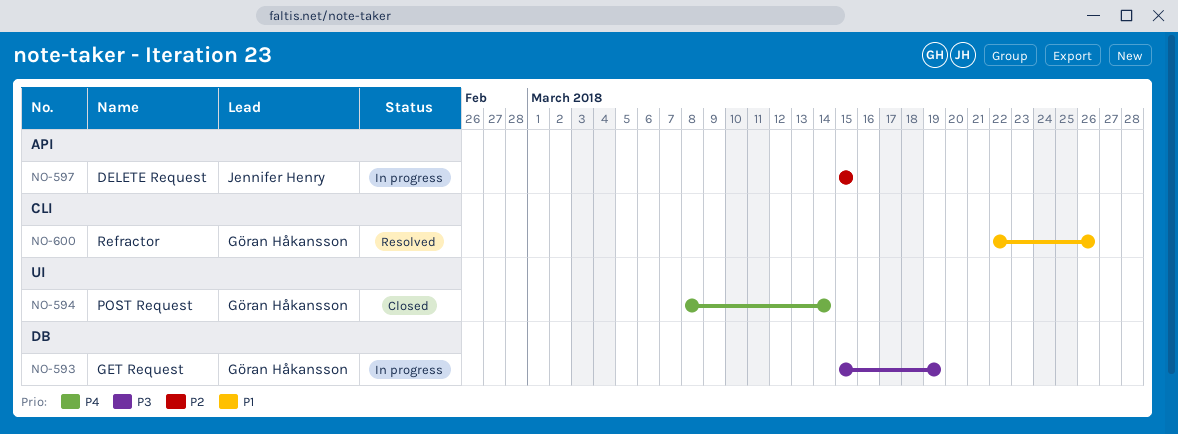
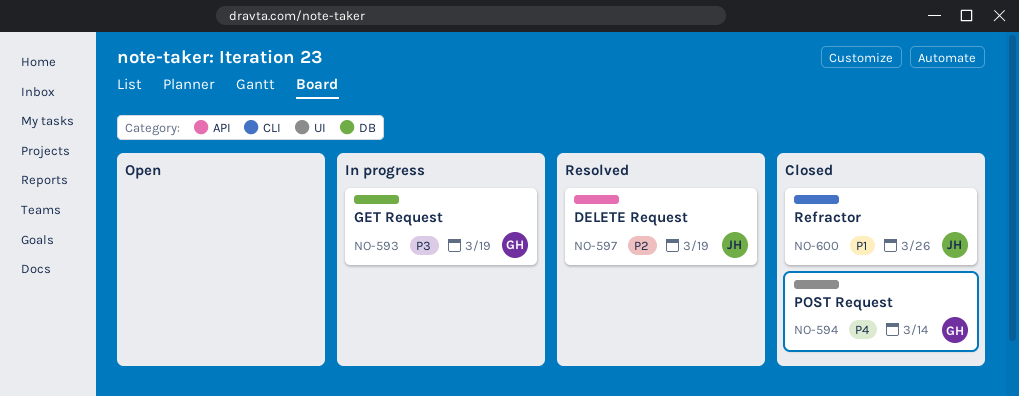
NO-597, status: In progress -> Resolved
NO-597, due: Mar 15 -> Mar 19
NO-600, status: Resolved -> Closed
NO-600, owner: Göran Håkansson -> Jennifer Henry

